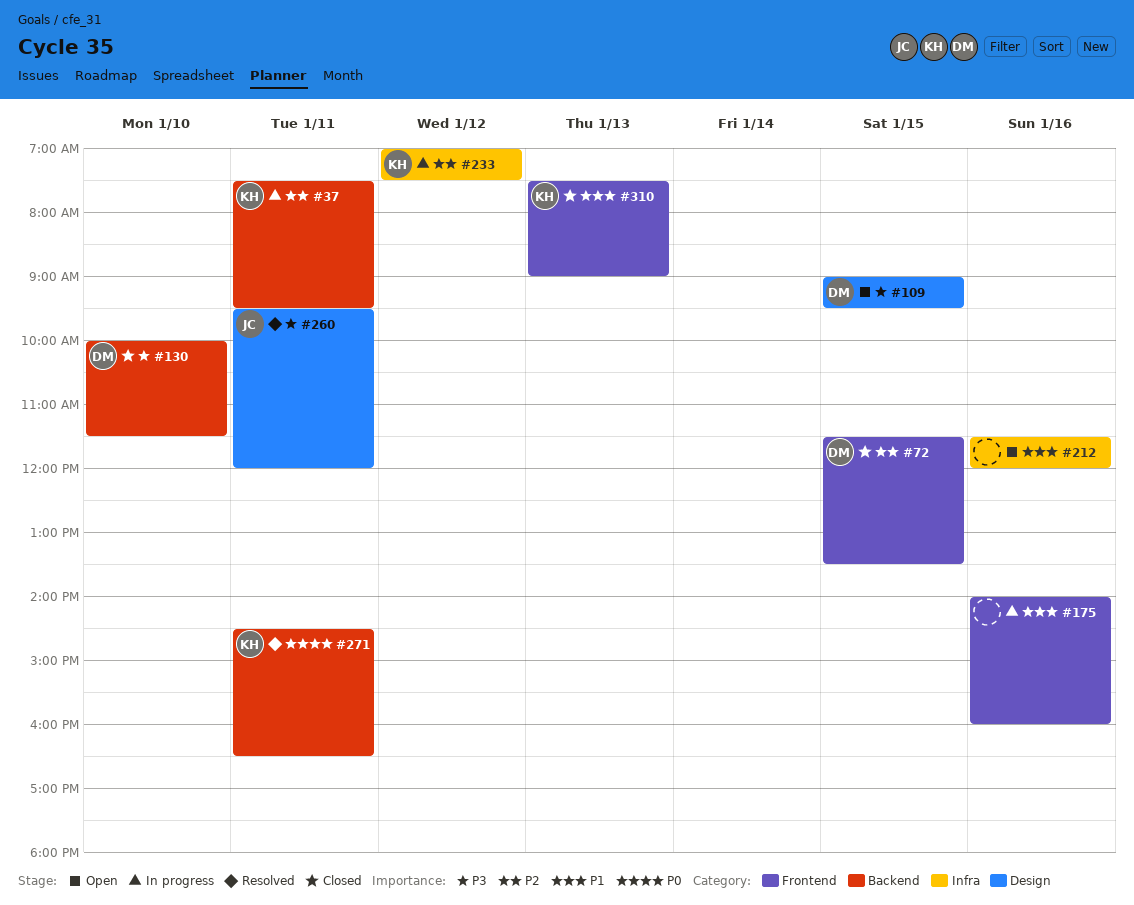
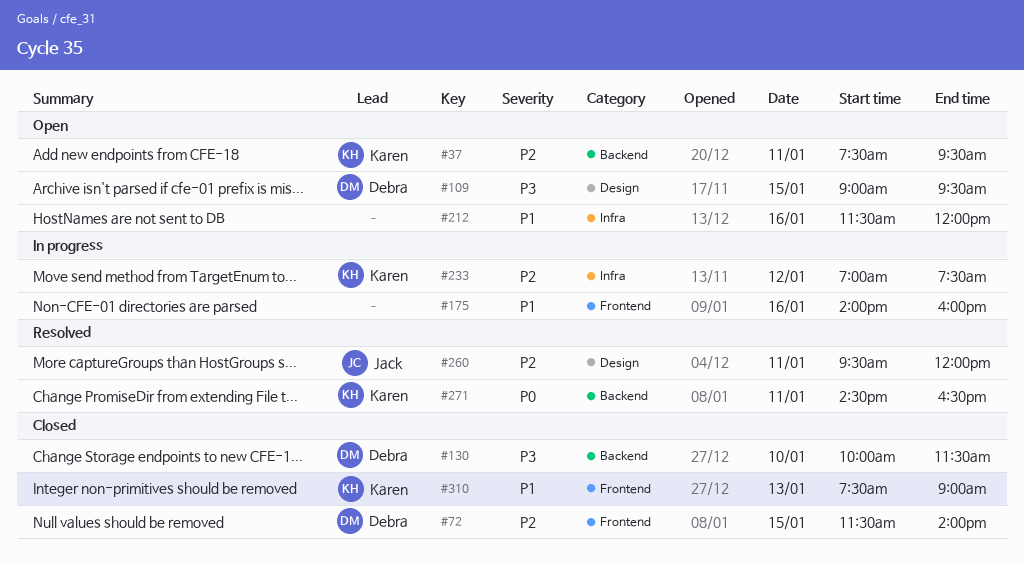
#37, status: In progress -> Open
#72, ends: 13:30 -> 14:00
#260, priority: P3 -> P2

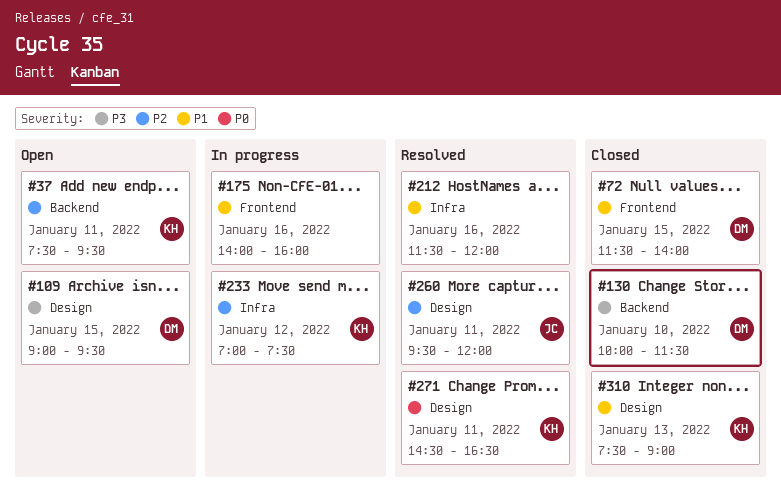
#72, priority: P2 -> P1
#212, status: Open -> Resolved
#271, label: Backend -> Design
#310, label: Frontend -> Design

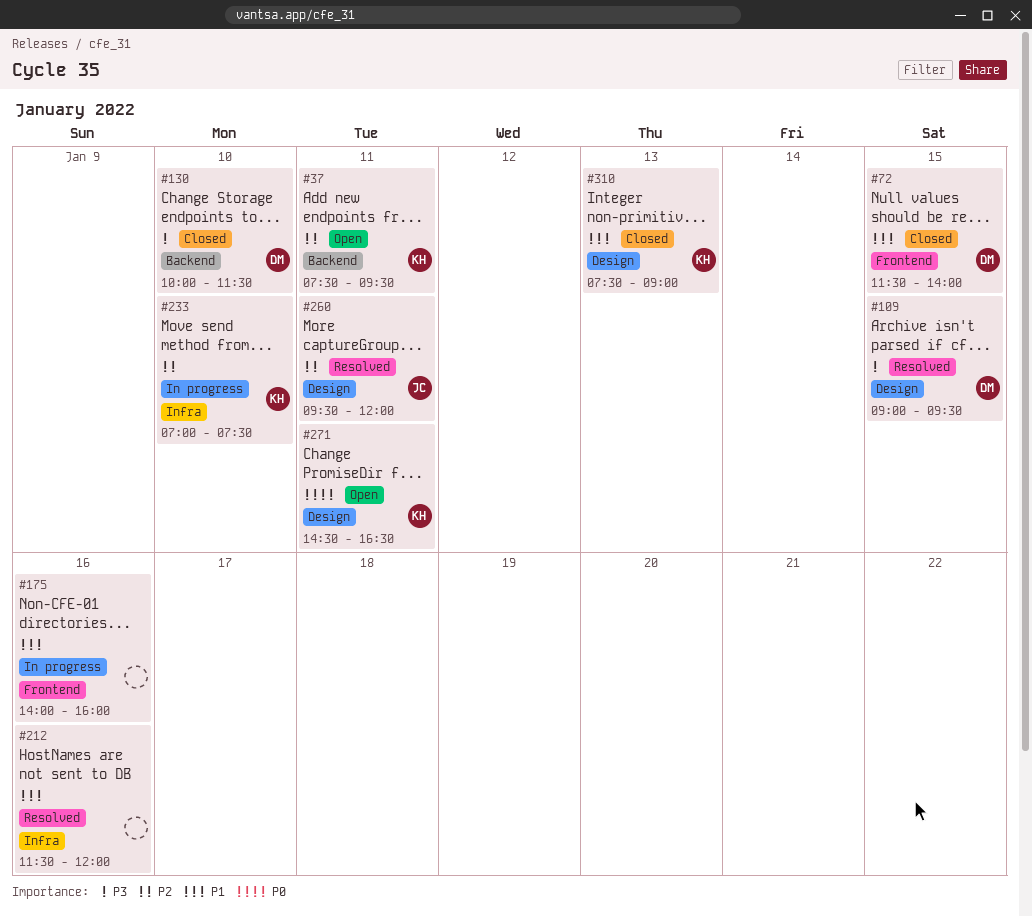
#109, status: Open -> Resolved
#233, day: Jan 12 -> Jan 10
#271, status: Resolved -> Open

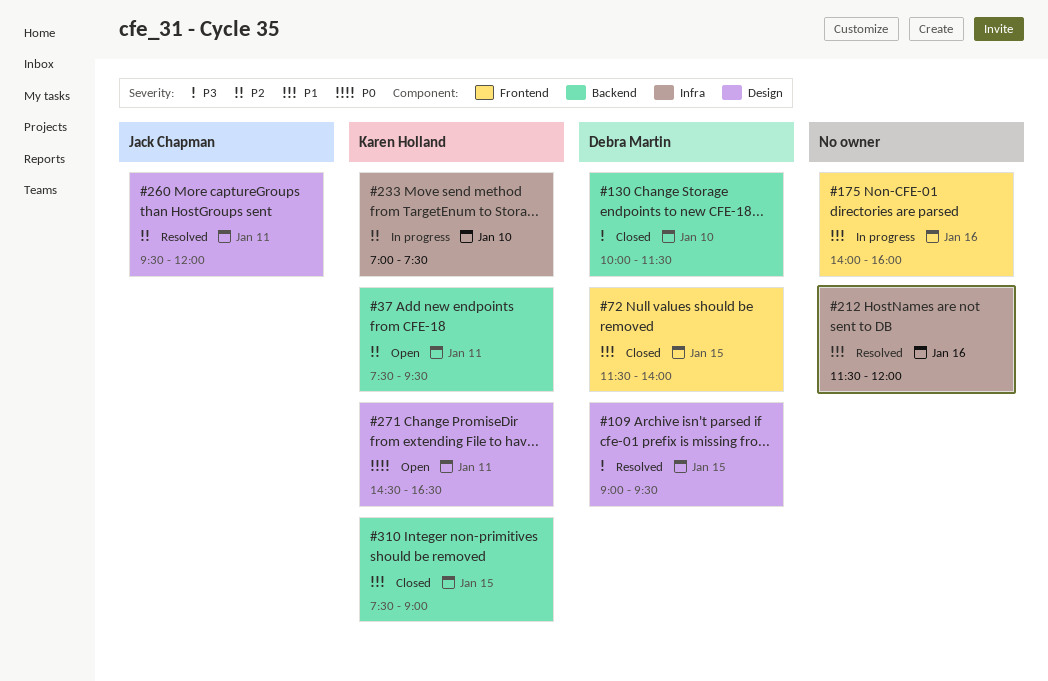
#310, label: Design -> Backend
#310, day: Jan 13 -> Jan 15

